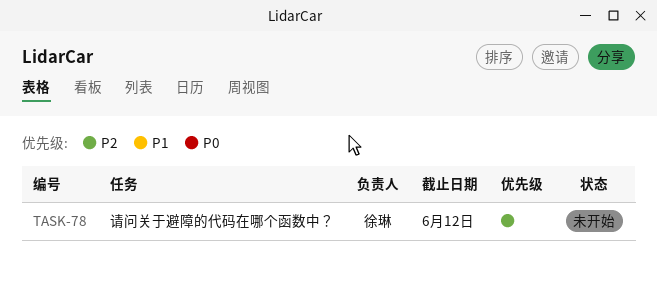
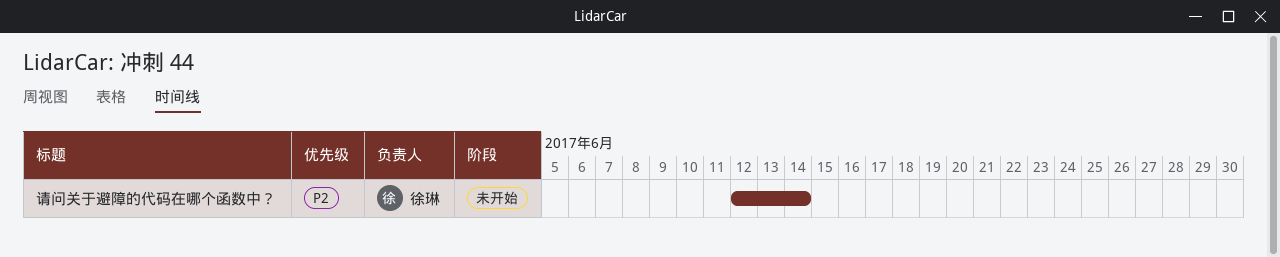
请问关于避障的代码在哪个函数中？, due: Jun 12 -> Jun 14

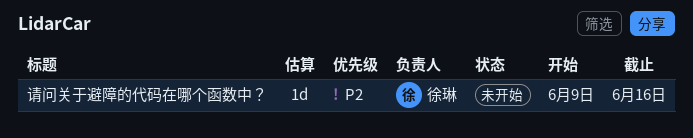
请问关于避障的代码在哪个函数中？, start: Jun 12 -> Jun 9
请问关于避障的代码在哪个函数中？, due: Jun 14 -> Jun 16

